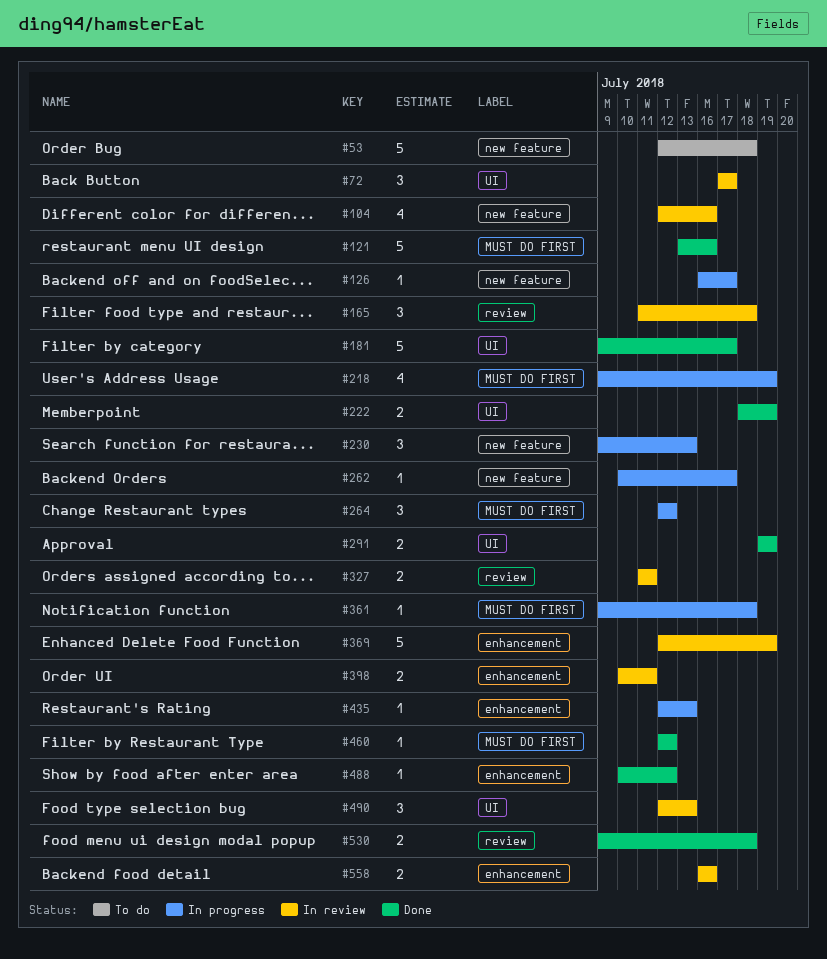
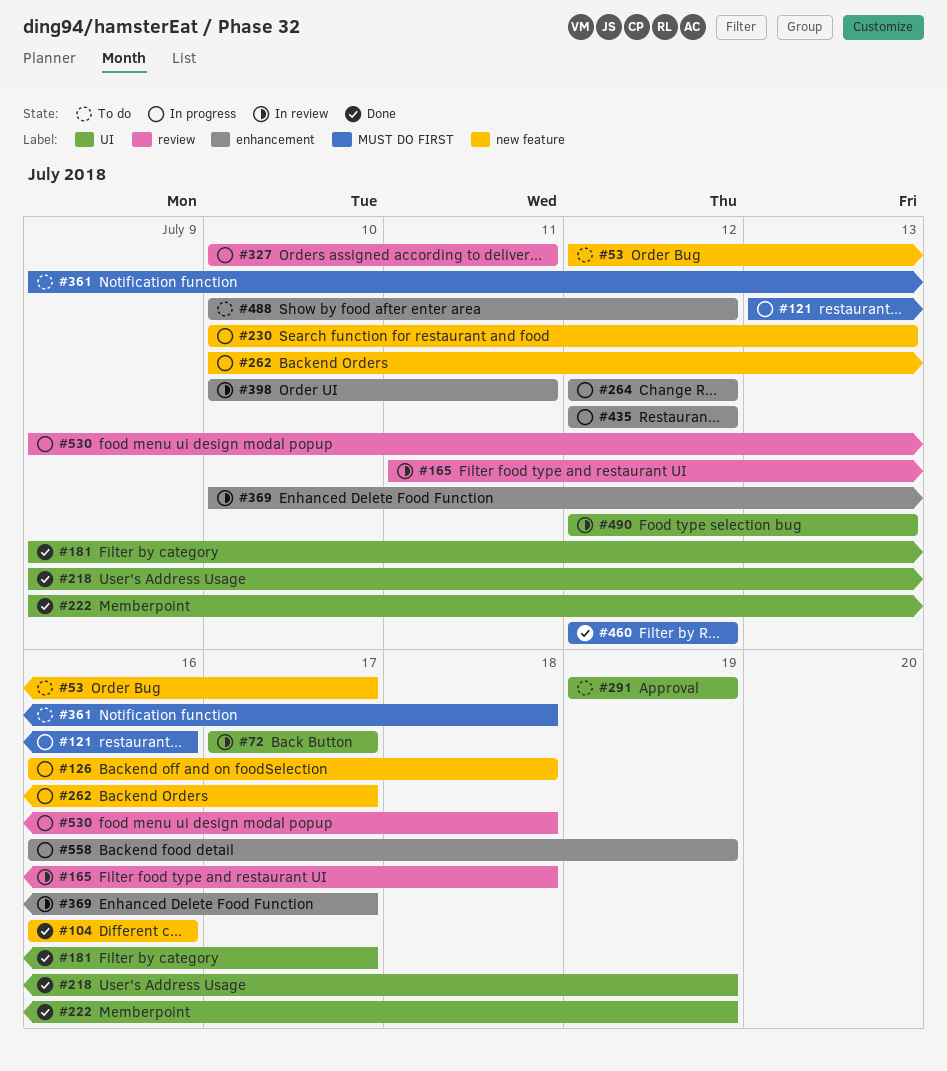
#53, due: Jul 18 -> Jul 17
#104, status: In review -> Done
#104, start: Jul 12 -> Jul 16
#121, status: Done -> In progress
#126, due: Jul 17 -> Jul 18
#218, status: In progress -> Done
#218, label: MUST DO FIRST -> UI
#222, start: Jul 18 -> Jul 9
#230, start: Jul 9 -> Jul 10
#264, label: MUST DO FIRST -> enhancement
#291, status: Done -> To do
#327, status: In review -> In progress
#327, start: Jul 11 -> Jul 10
#361, status: In progress -> To do
#369, start: Jul 12 -> Jul 10
#369, due: Jul 19 -> Jul 17
#435, due: Jul 13 -> Jul 12
#488, status: Done -> To do
#530, status: Done -> In progress
#558, status: In review -> In progress
#558, due: Jul 16 -> Jul 19

